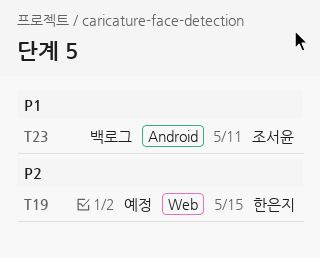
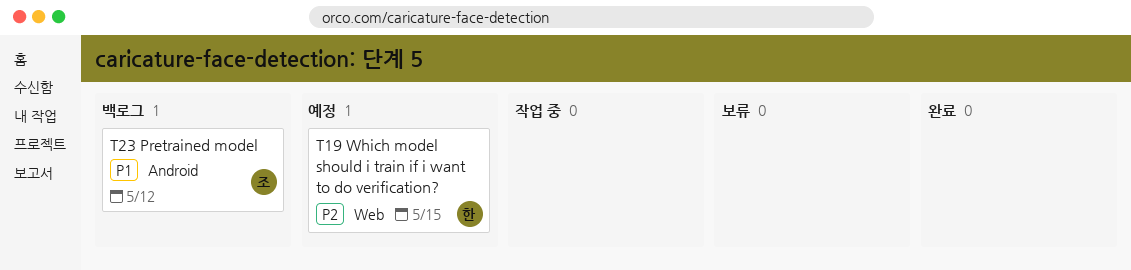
T23, due: May 11 -> May 12

